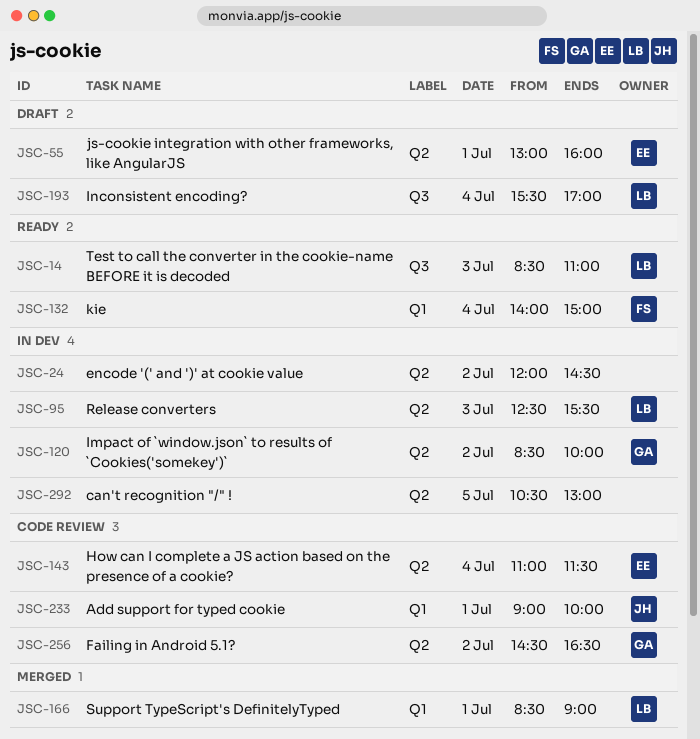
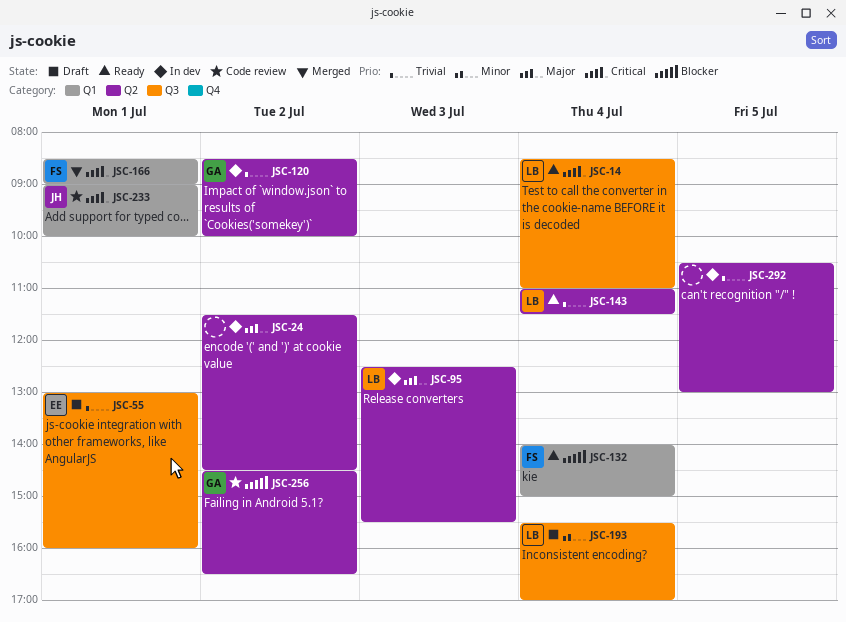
JSC-14, day: Jul 3 -> Jul 4
JSC-24, begins: 12:00 -> 11:30
JSC-55, label: Q2 -> Q3
JSC-143, status: Code review -> Ready
JSC-143, owner: EE -> LB
JSC-166, owner: LB -> FS

